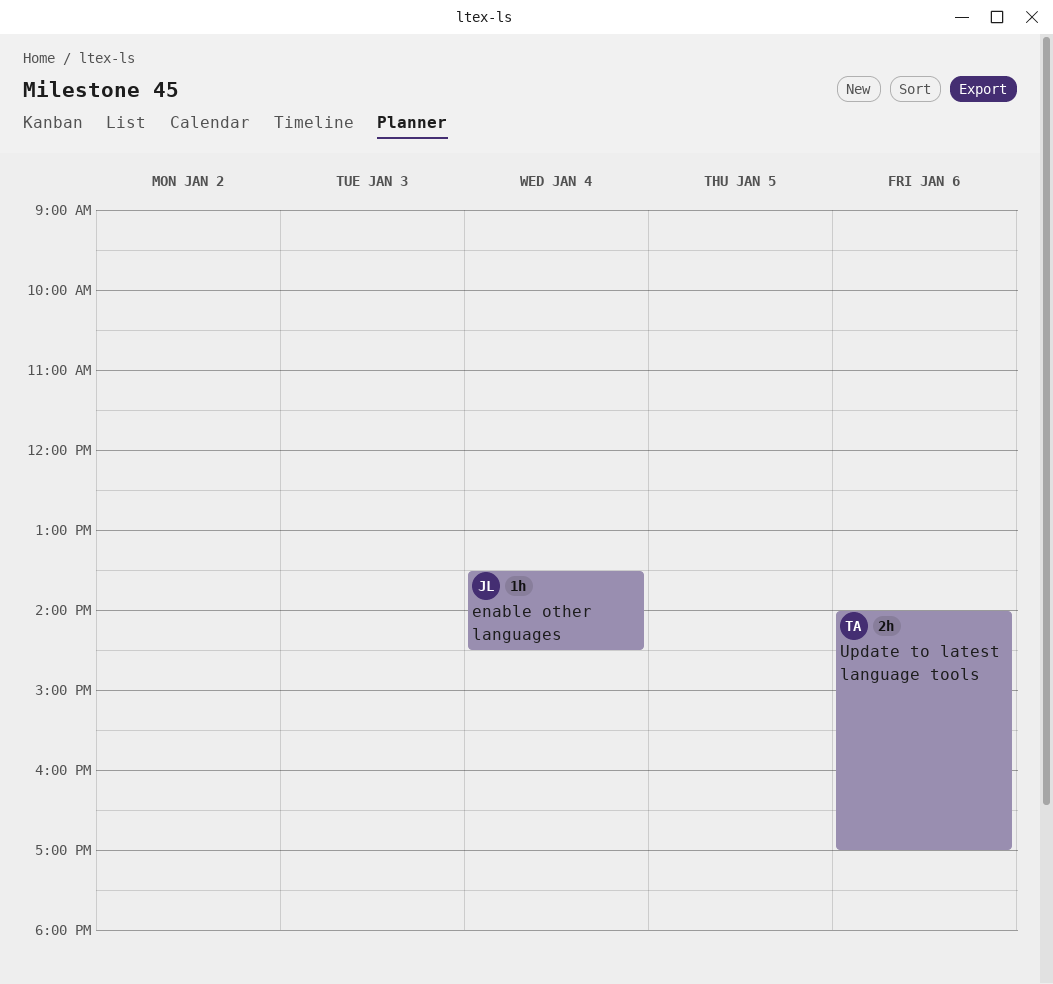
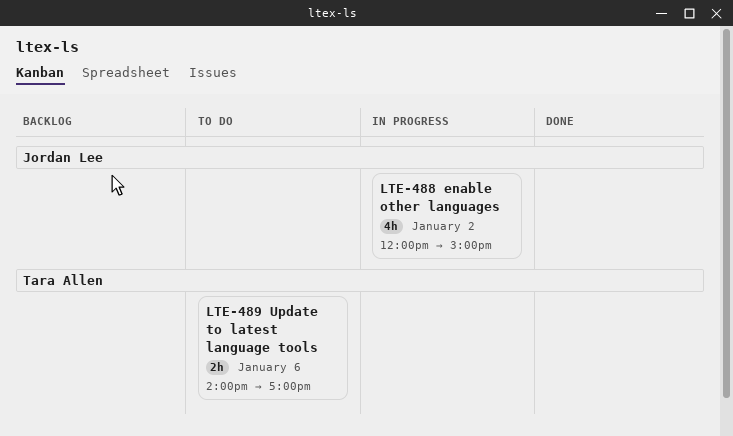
enable other languages, estimate: 1h -> 4h
enable other languages, day: Jan 4 -> Jan 2
enable other languages, begins: 13:30 -> 12:00
enable other languages, ends: 14:30 -> 15:00

